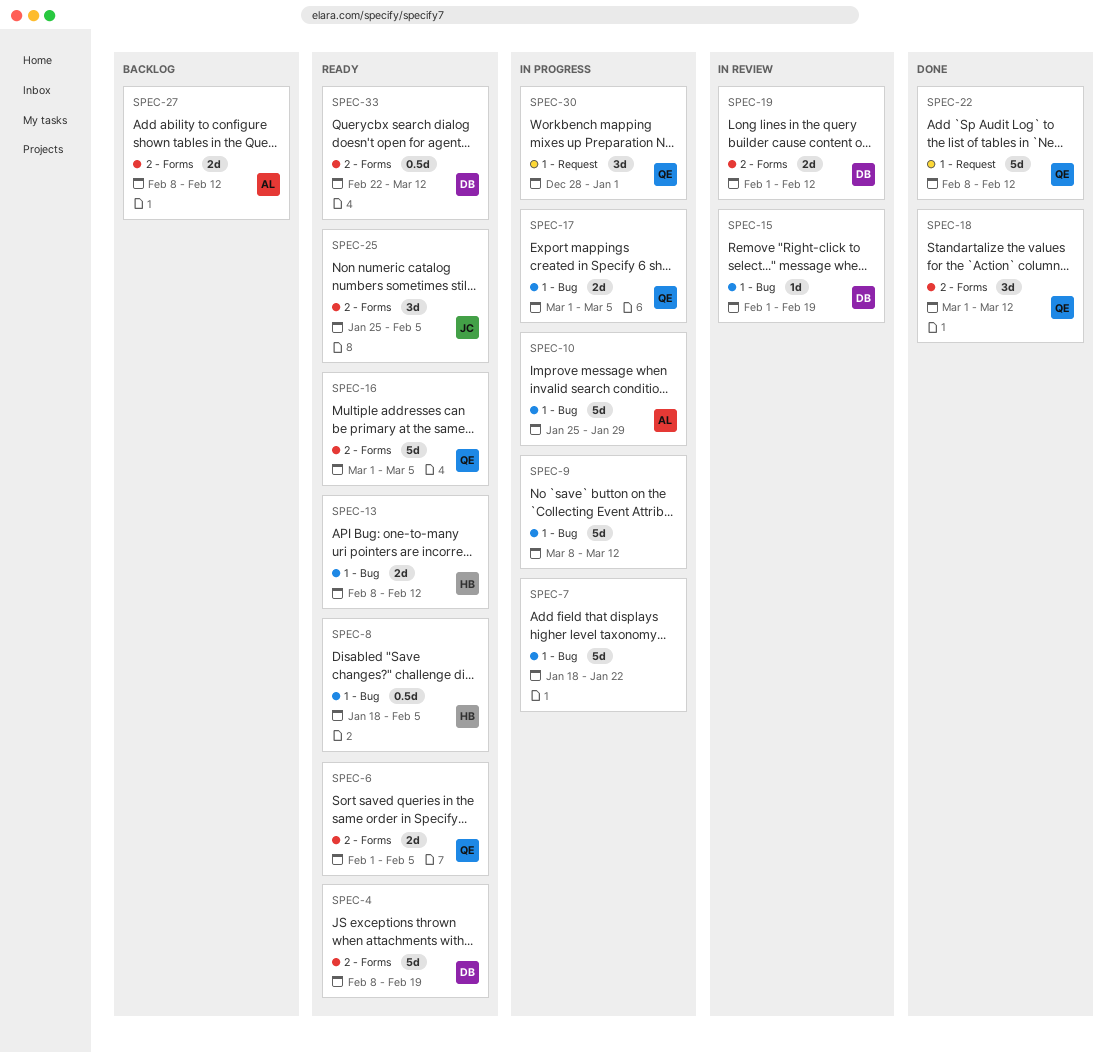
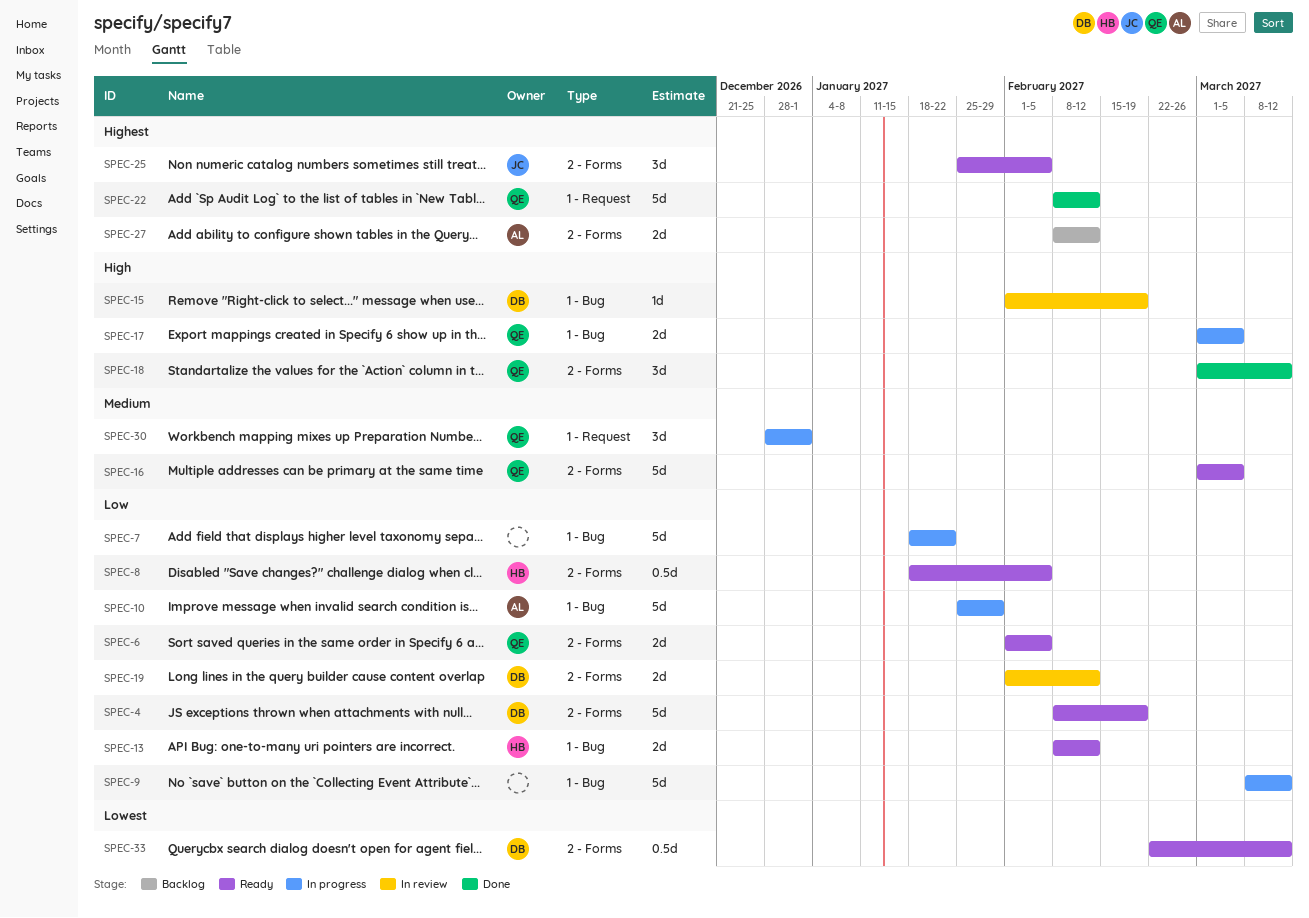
SPEC-8, label: 1 - Bug -> 2 - Forms

